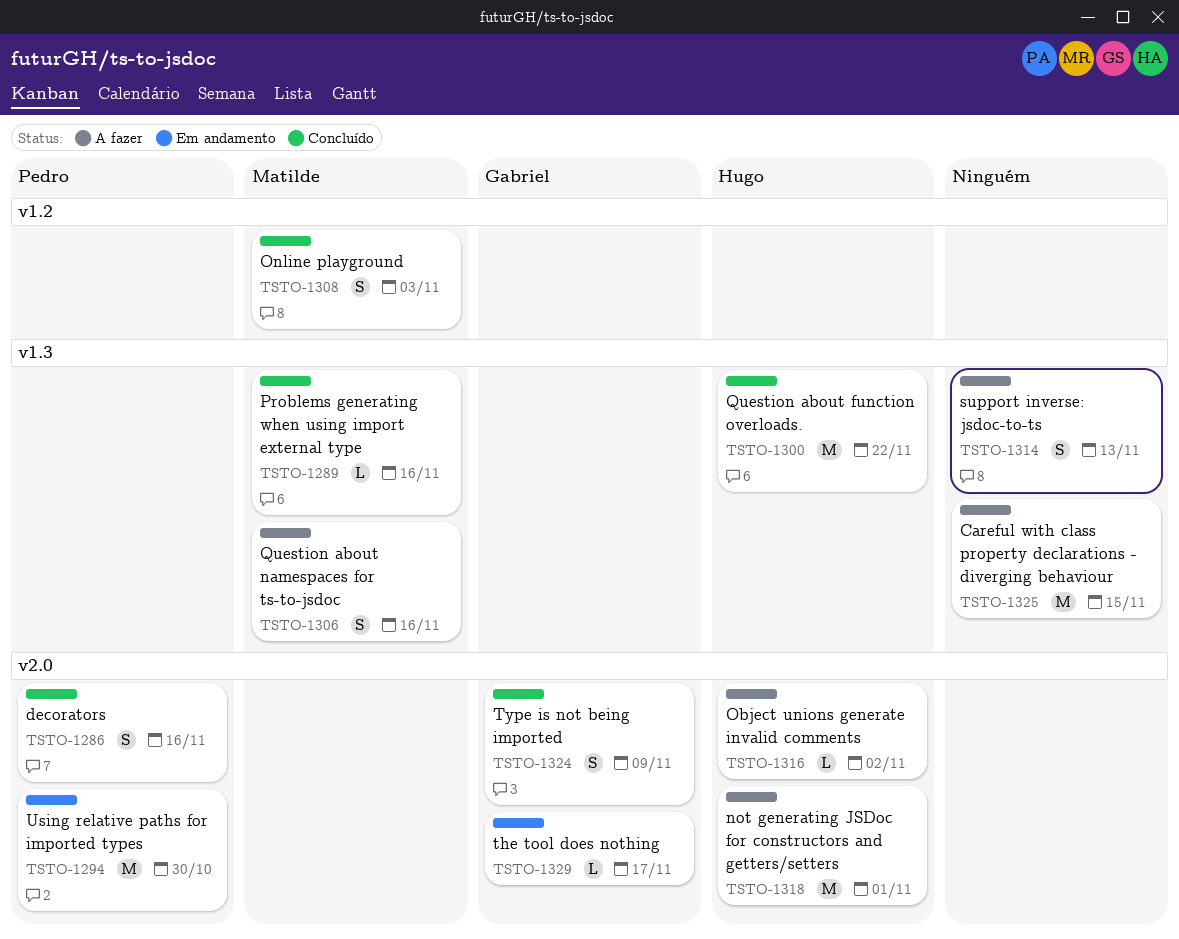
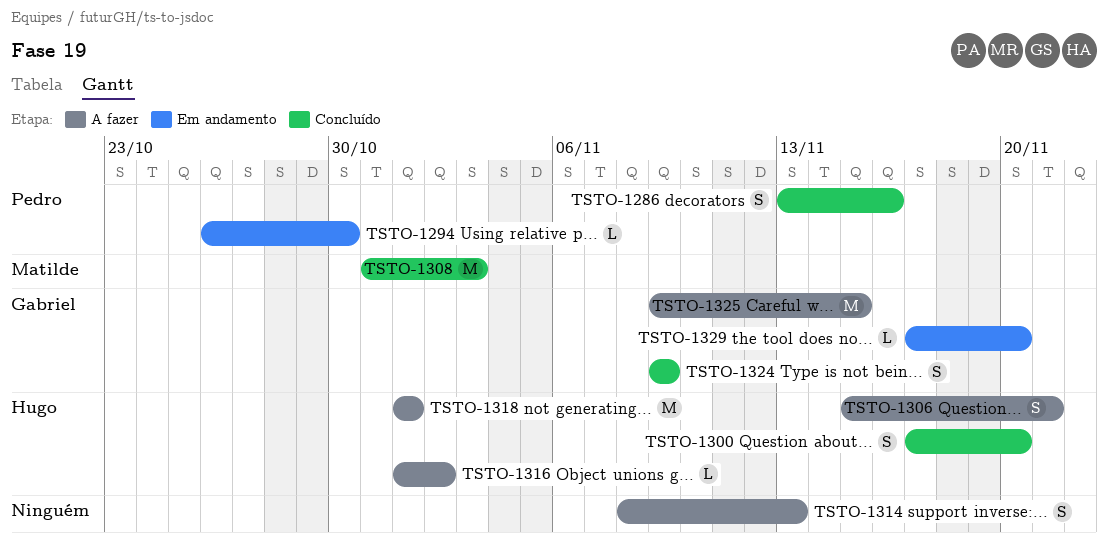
TSTO-1289: present -> none
TSTO-1294, estimate: M -> L
TSTO-1300, estimate: M -> S
TSTO-1300, due: Nov 22 -> Nov 20
TSTO-1306, owner: Matilde -> Hugo
TSTO-1306, due: Nov 16 -> Nov 21
TSTO-1308, estimate: S -> M
TSTO-1325, owner: none -> Gabriel
TSTO-1329, due: Nov 17 -> Nov 20

